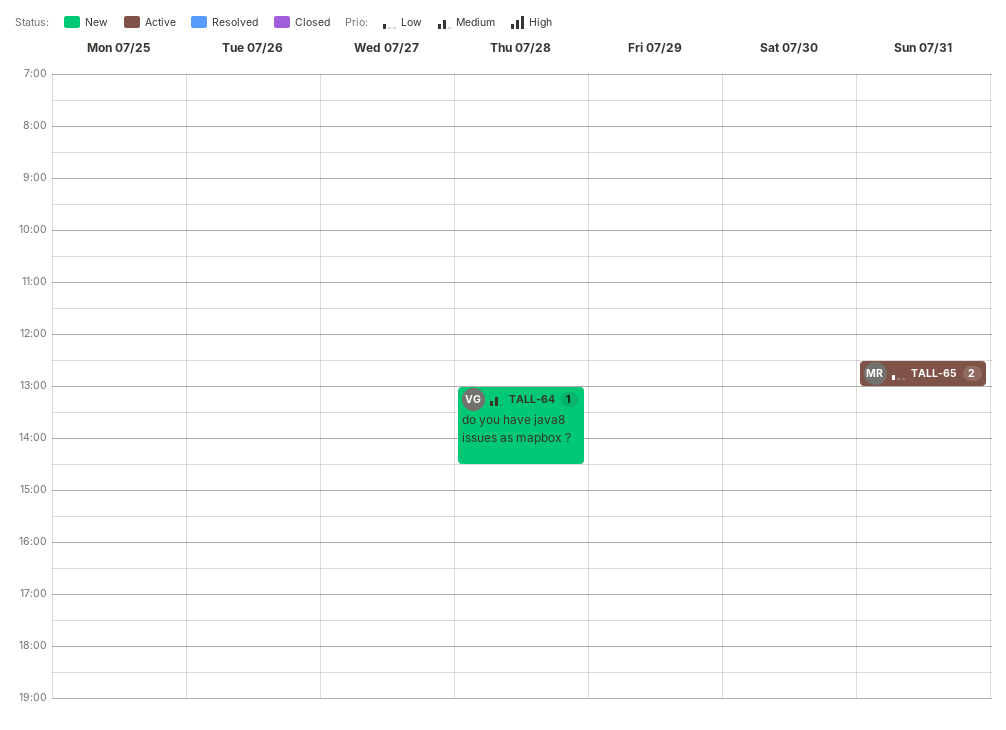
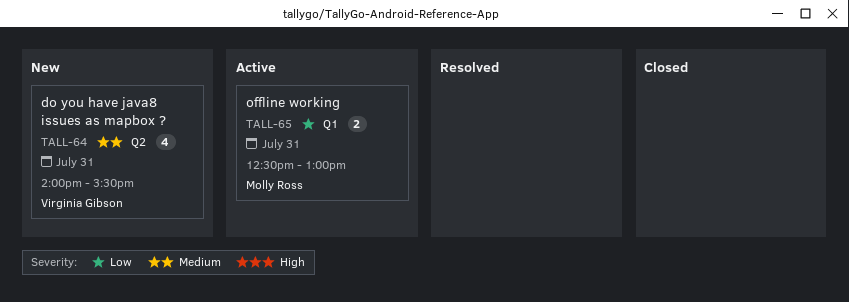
TALL-64, estimate: 1 -> 4
TALL-64, day: Jul 28 -> Jul 31
TALL-64, begins: 13:00 -> 14:00
TALL-64, ends: 14:30 -> 15:30

